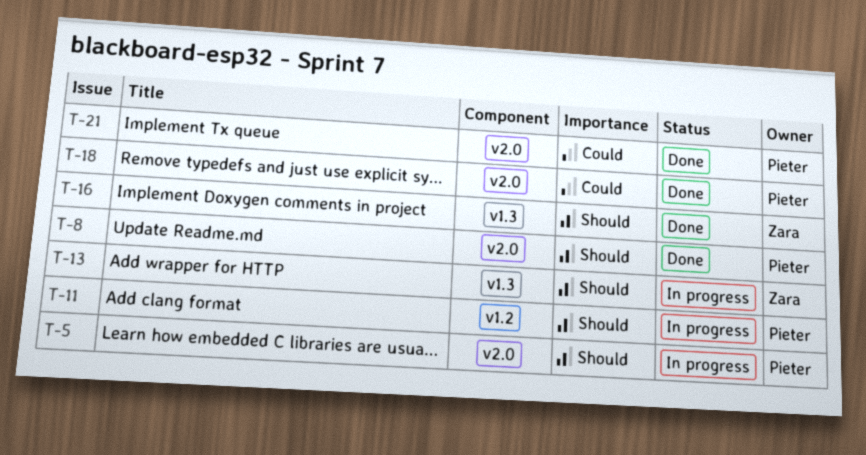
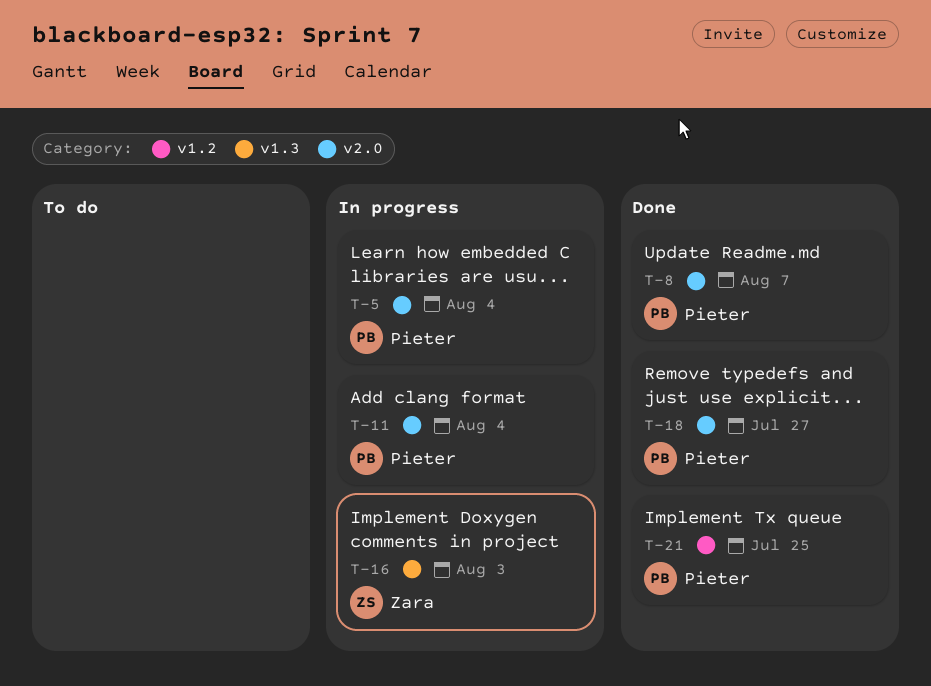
T-11, label: v1.2 -> v2.0
T-13: present -> none
T-16, status: Done -> In progress
T-21, label: v2.0 -> v1.2

